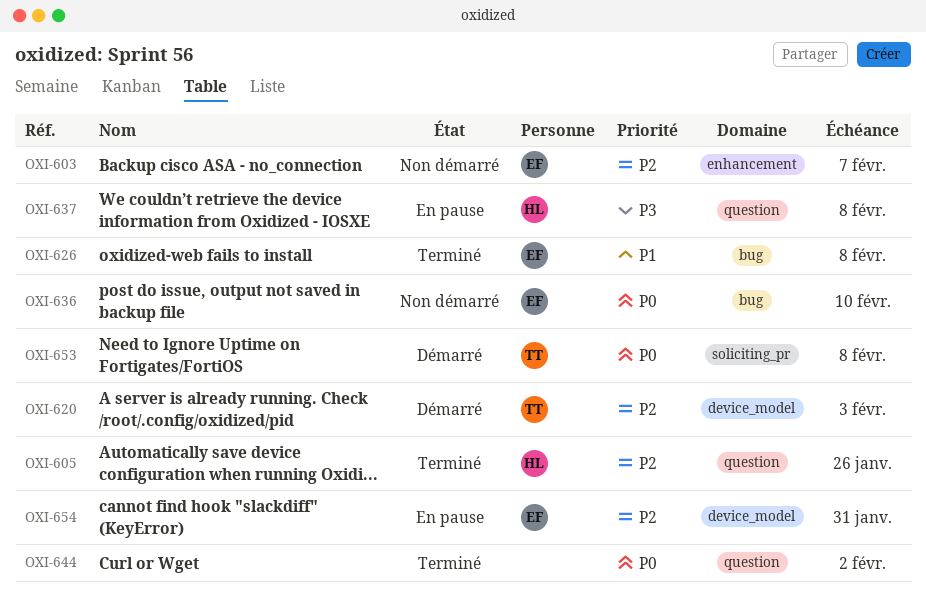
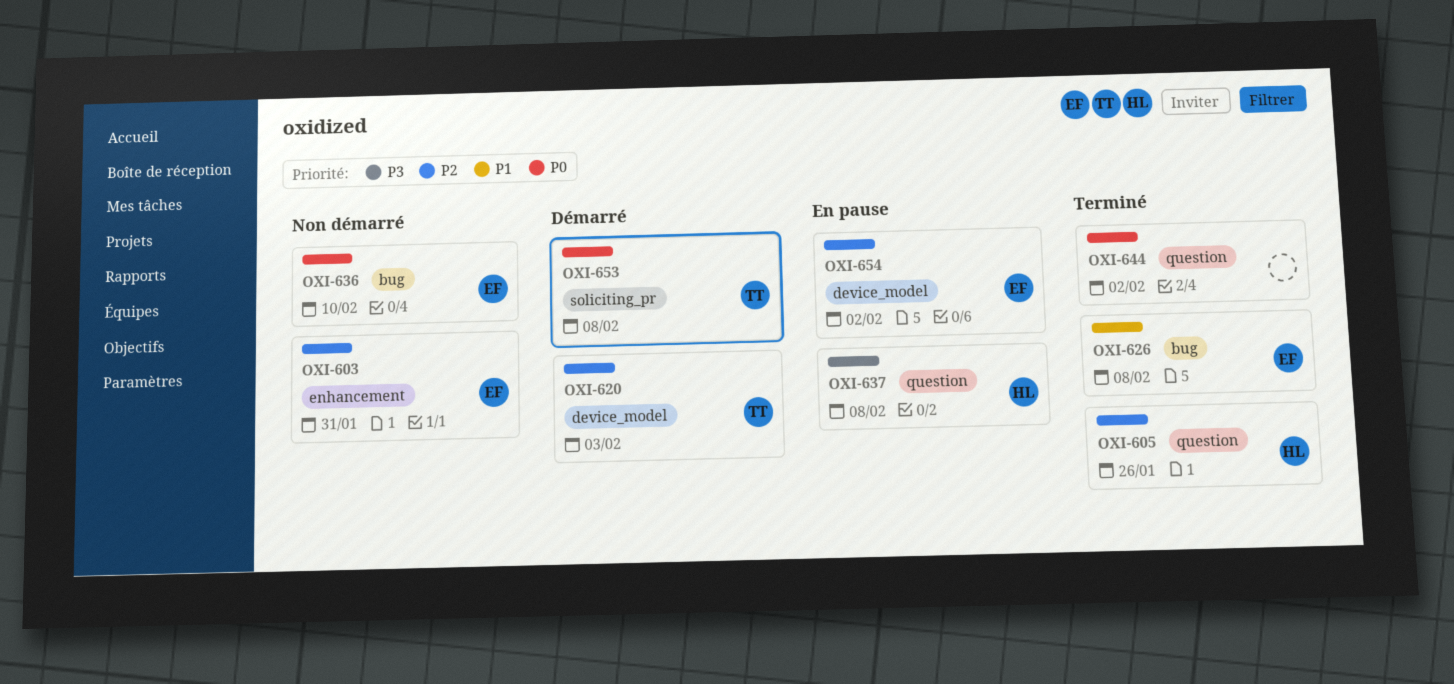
OXI-603, due: Feb 7 -> Jan 31
OXI-654, due: Jan 31 -> Feb 2

